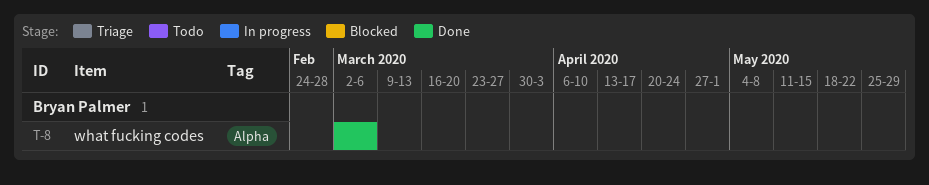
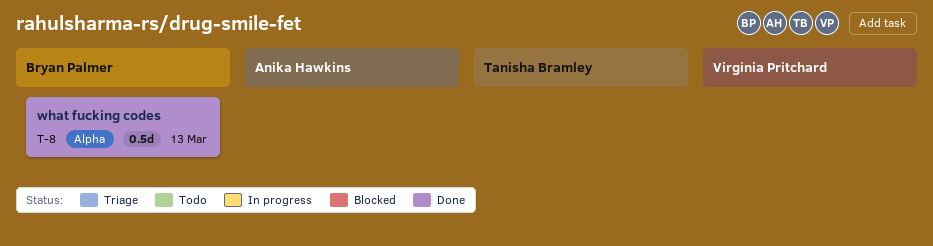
T-8, due: Mar 6 -> Mar 13

